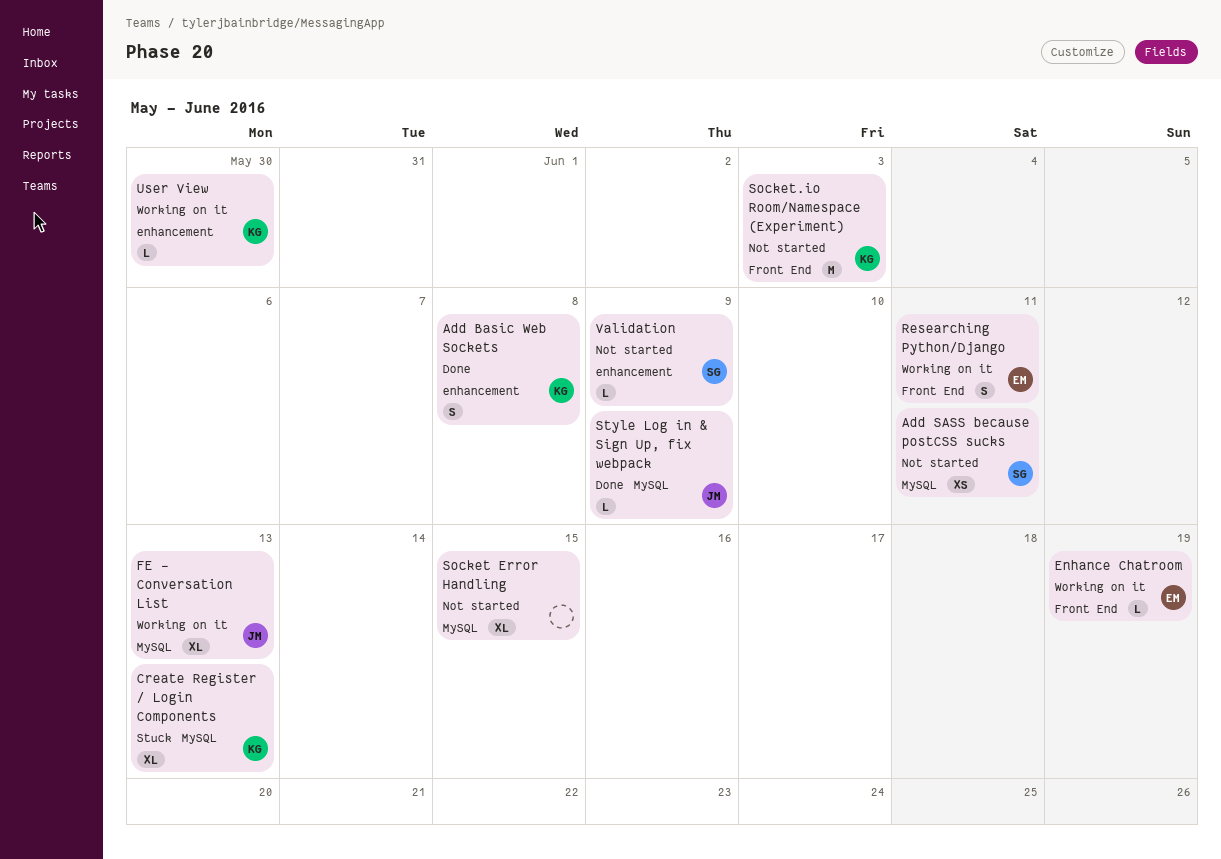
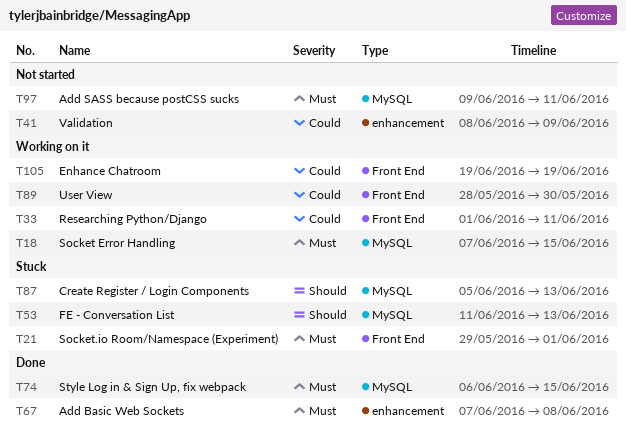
FE - Conversation List, status: Working on it -> Stuck
Socket Error Handling, status: Not started -> Working on it
Socket.io Room/Namespace (Experiment), status: Not started -> Stuck
Socket.io Room/Namespace (Experiment), due: Jun 3 -> Jun 1
Style Log in & Sign Up, fix webpack, due: Jun 9 -> Jun 15
User View, label: enhancement -> Front End

